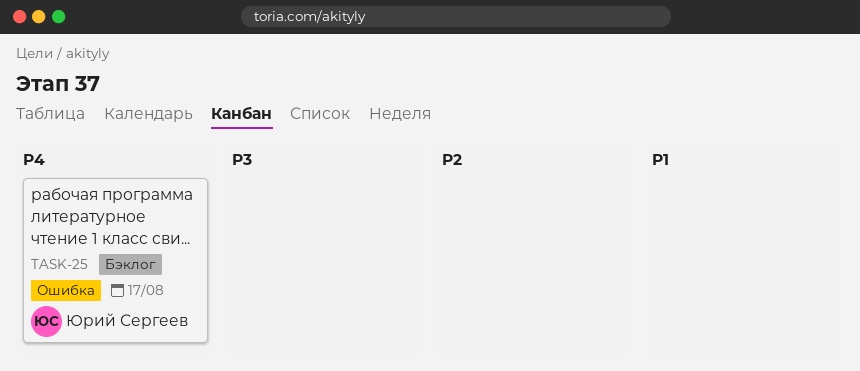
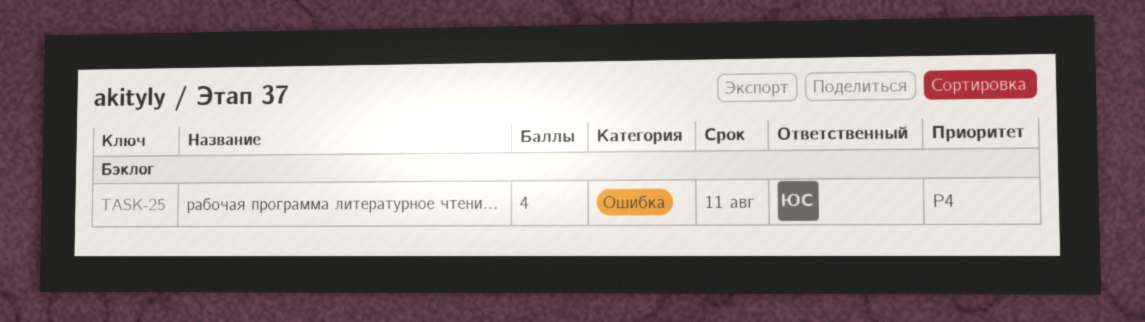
TASK-25, due: Aug 17 -> Aug 11

